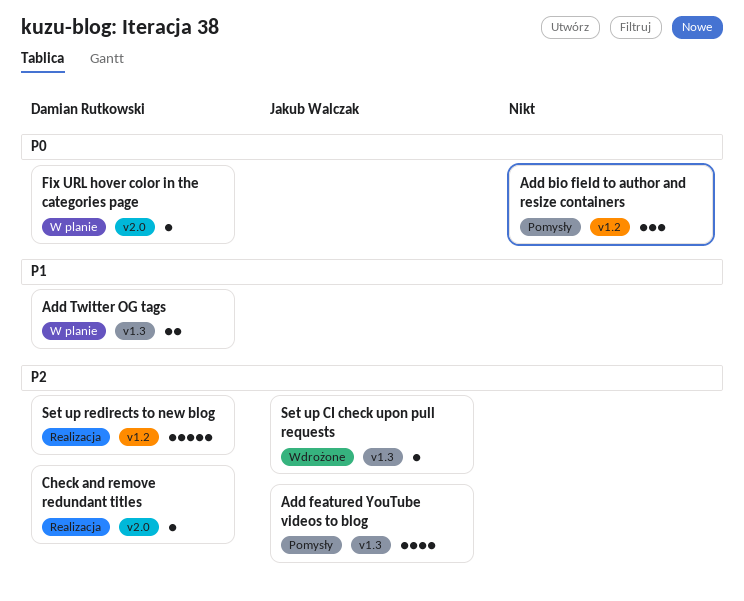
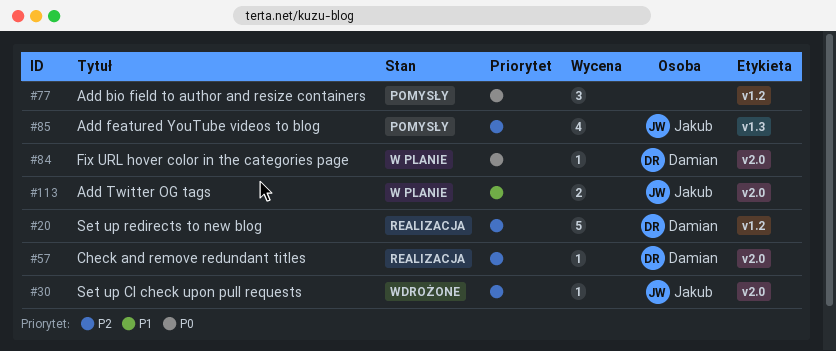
Add Twitter OG tags, owner: Damian Rutkowski -> Jakub Walczak
Add Twitter OG tags, label: v1.3 -> v2.0
Set up CI check upon pull requests, label: v1.3 -> v2.0

